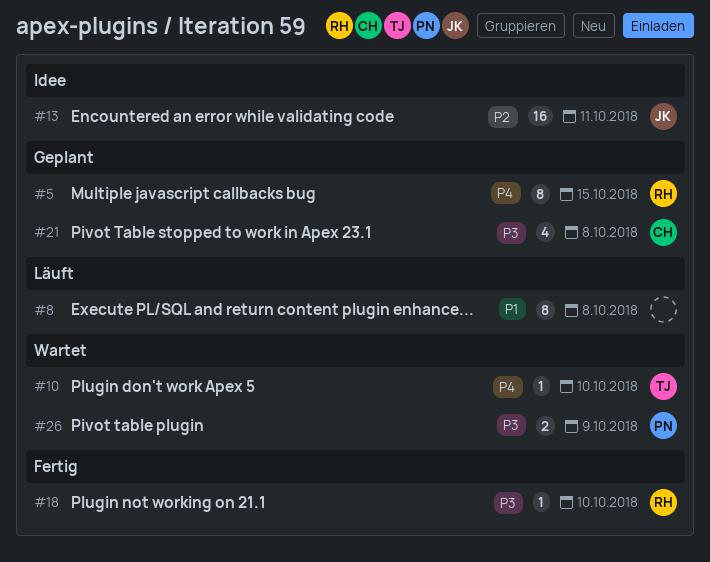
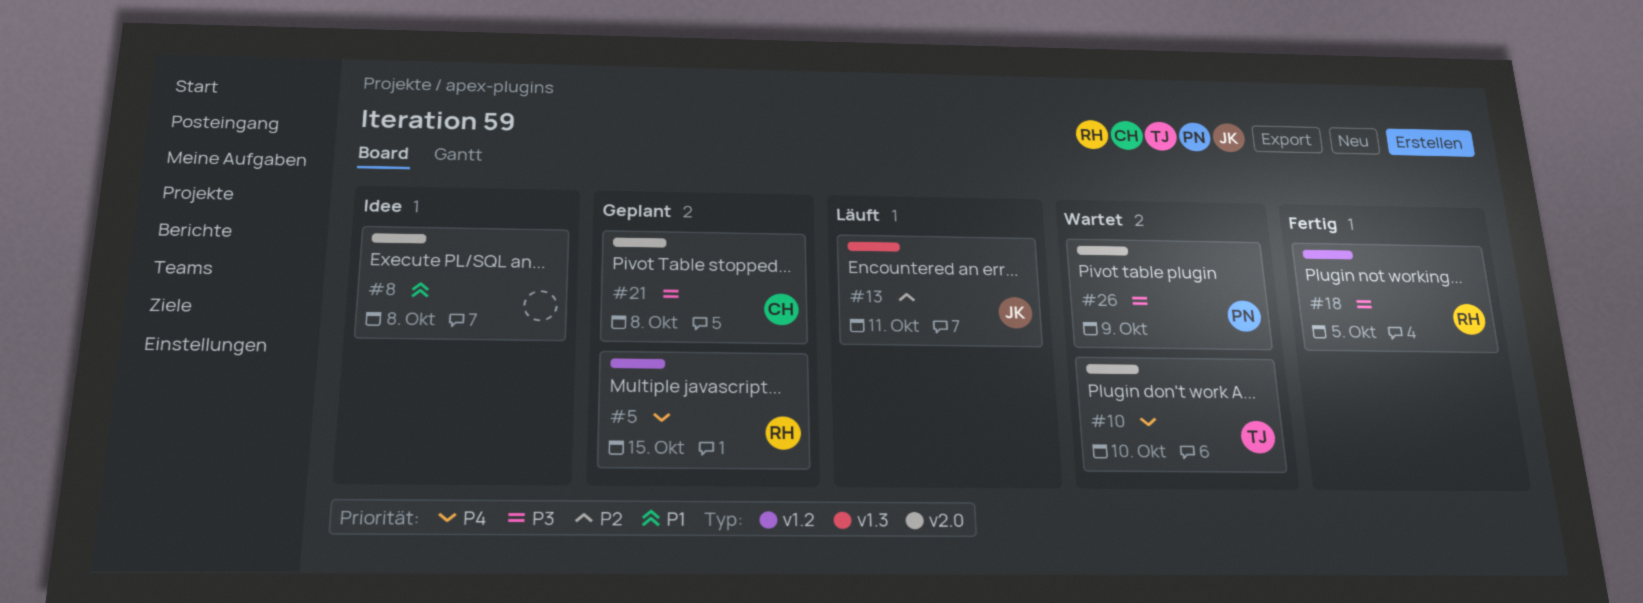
#8, status: Läuft -> Idee
#13, status: Idee -> Läuft
#18, due: Oct 10 -> Oct 5

